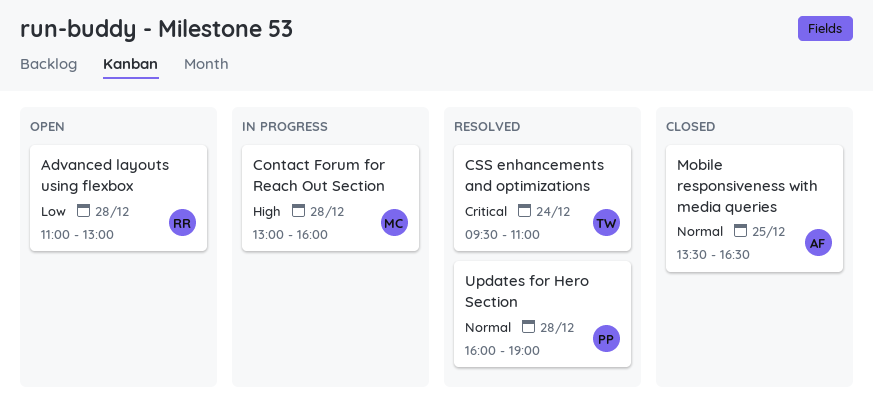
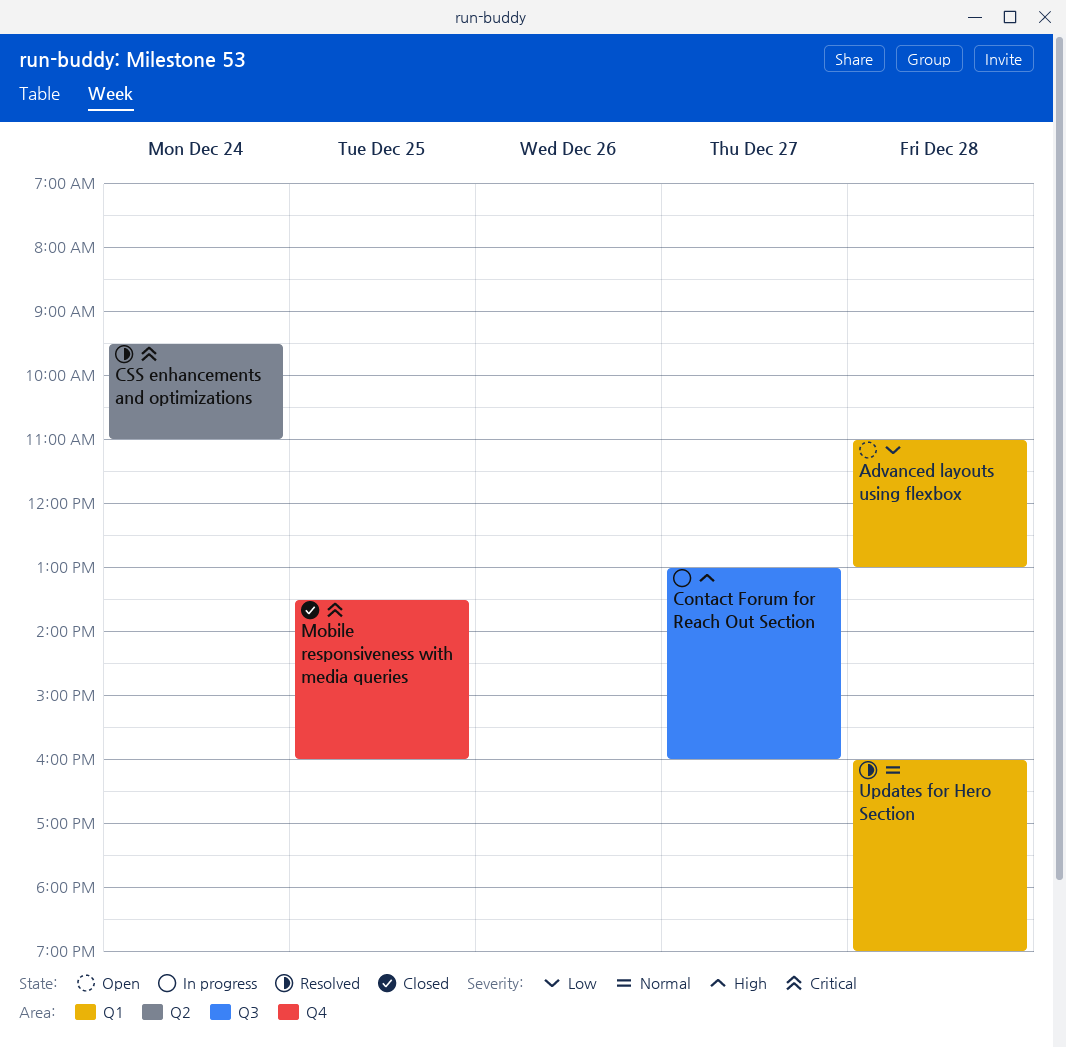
Contact Forum for Reach Out Section, day: Dec 28 -> Dec 27
Mobile responsiveness with media queries, priority: Normal -> Critical
Mobile responsiveness with media queries, ends: 16:30 -> 16:00

